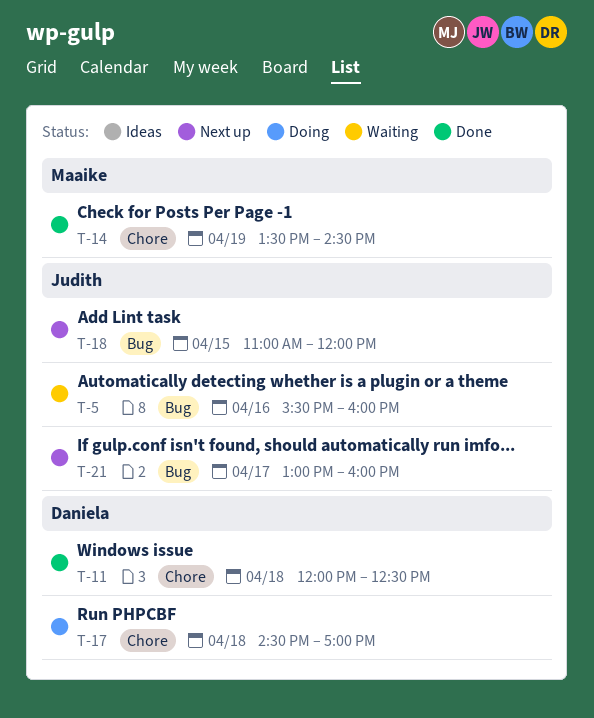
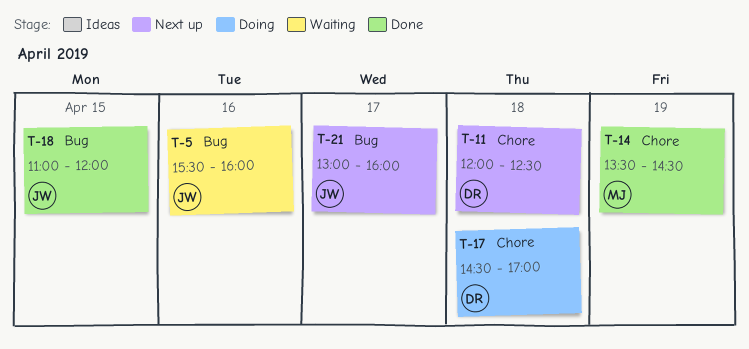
T-11, status: Done -> Next up
T-18, status: Next up -> Done

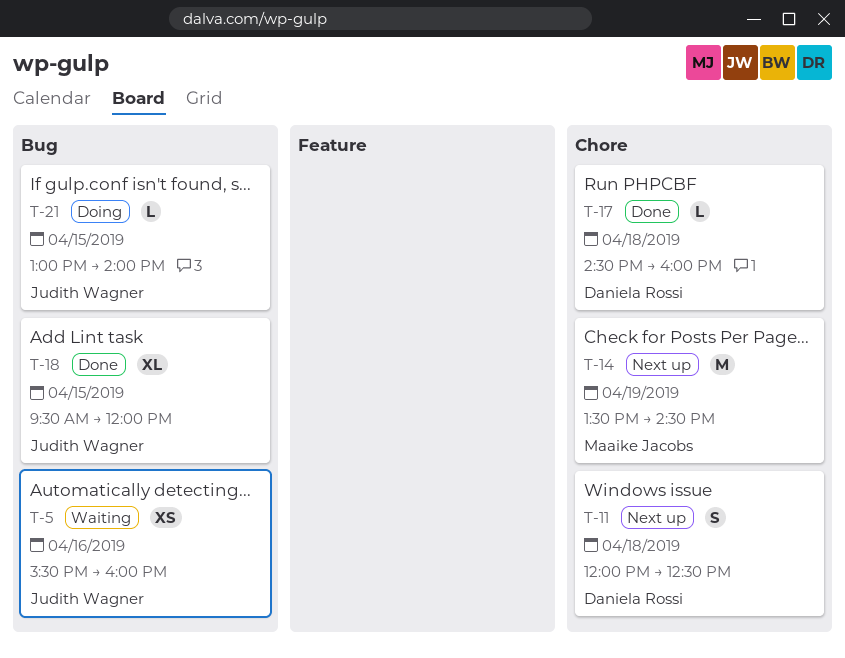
T-14, status: Done -> Next up
T-17, status: Doing -> Done
T-17, ends: 17:00 -> 16:00
T-18, begins: 11:00 -> 09:30
T-21, status: Next up -> Doing
T-21, day: Apr 17 -> Apr 15
T-21, ends: 16:00 -> 14:00

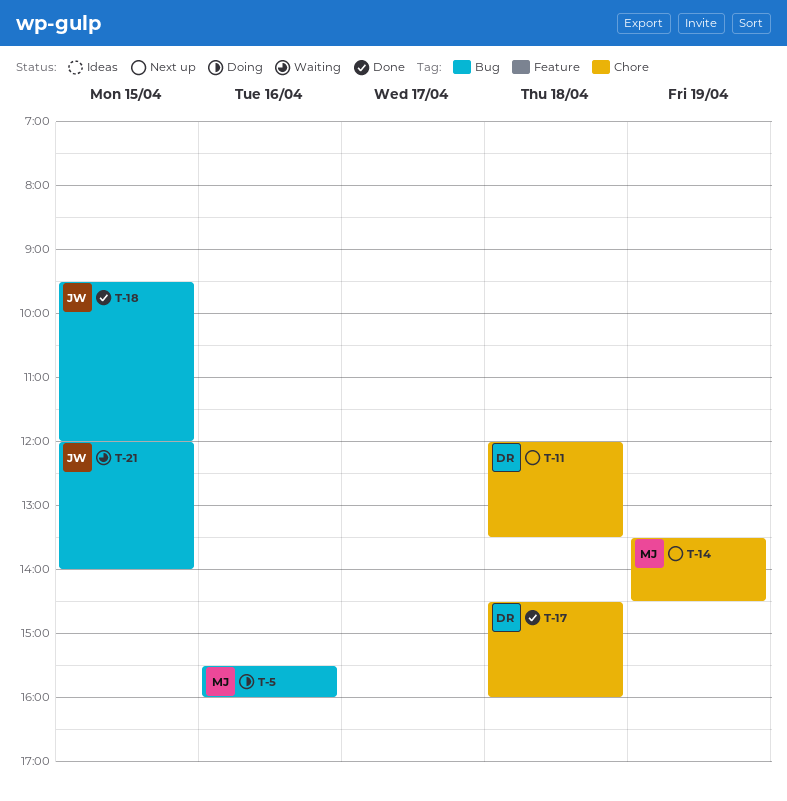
T-5, status: Waiting -> Doing
T-5, owner: Judith Wagner -> Maaike Jacobs
T-11, ends: 12:30 -> 13:30
T-21, status: Doing -> Waiting
T-21, begins: 13:00 -> 12:00

